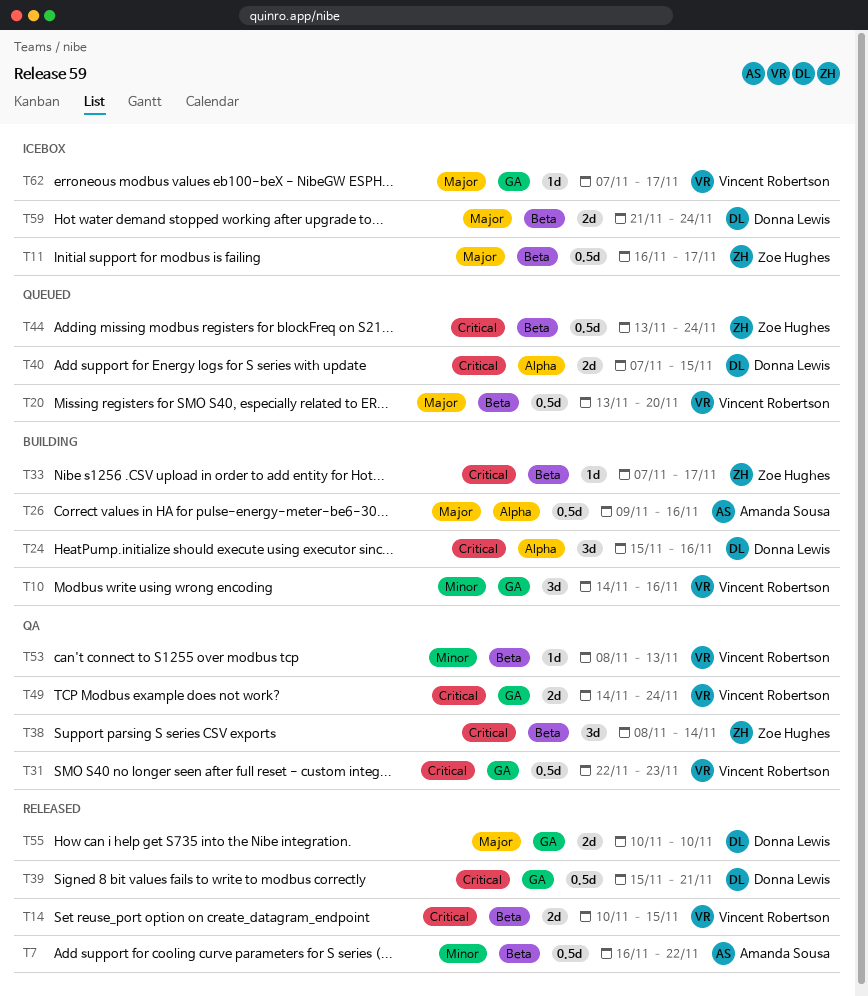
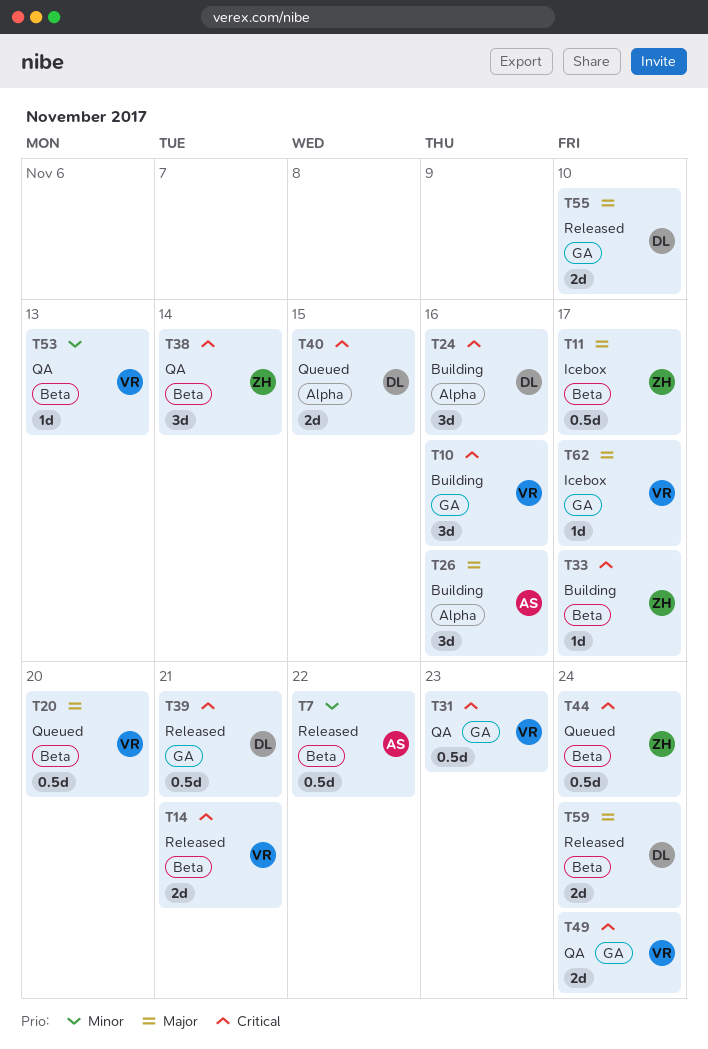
T10, priority: Minor -> Critical
T14, due: Nov 15 -> Nov 21
T26, estimate: 0.5d -> 3d
T59, status: Icebox -> Released

